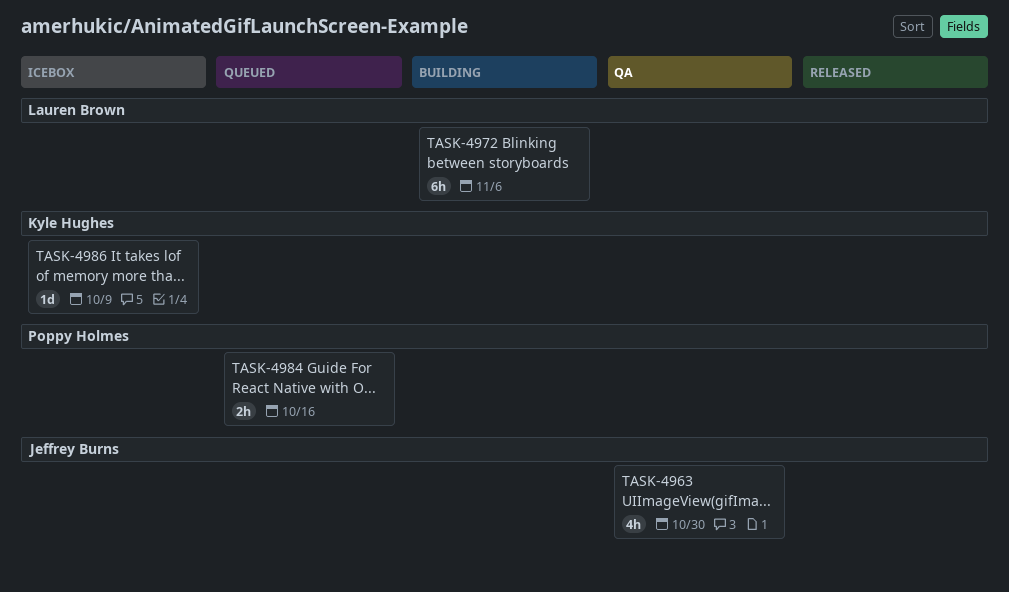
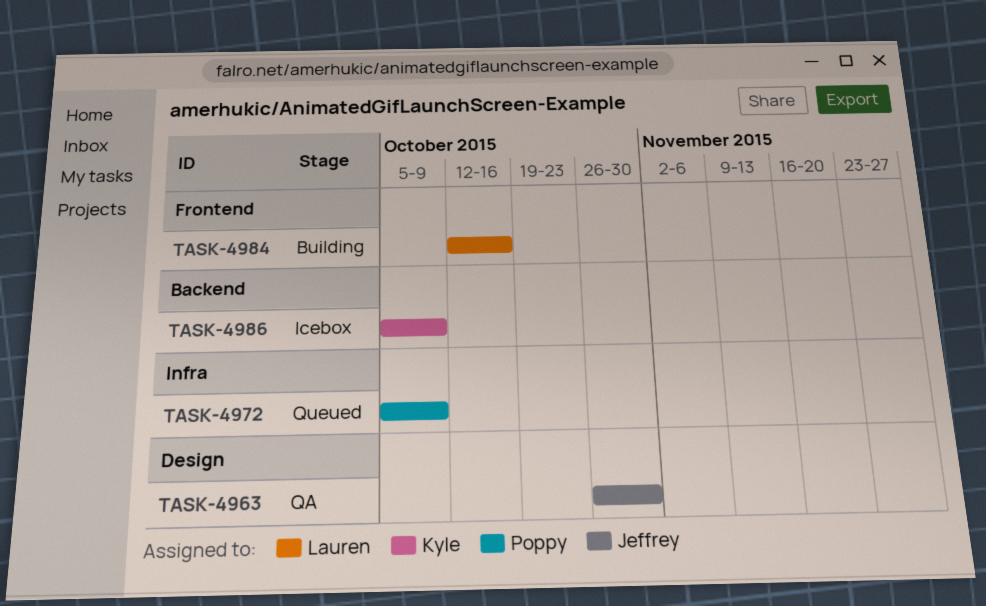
TASK-4972, status: Building -> Queued
TASK-4972, owner: Lauren Brown -> Poppy Holmes
TASK-4972, due: Nov 6 -> Oct 9
TASK-4984, status: Queued -> Building
TASK-4984, owner: Poppy Holmes -> Lauren Brown

